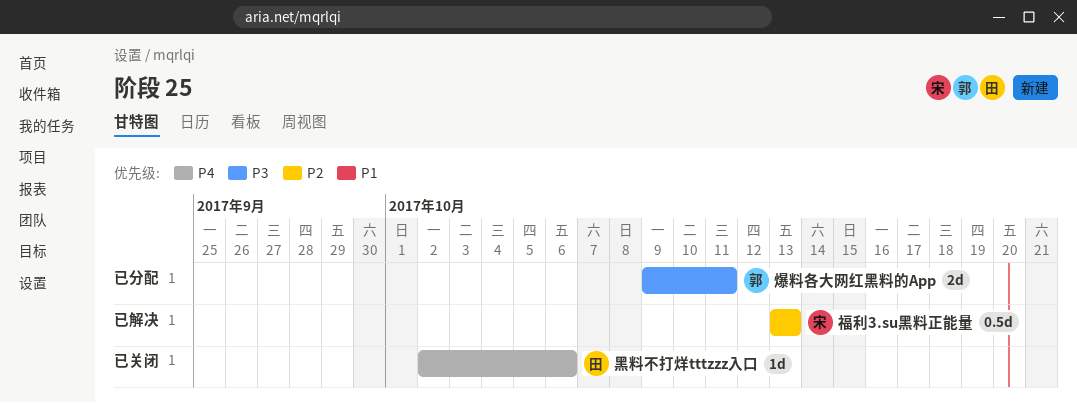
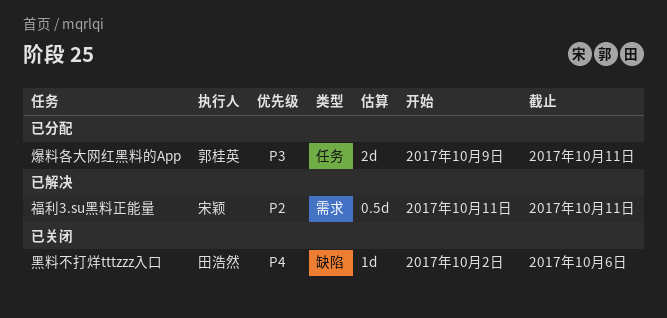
福利3.su黑料正能量, start: Oct 13 -> Oct 11
福利3.su黑料正能量, due: Oct 13 -> Oct 11

